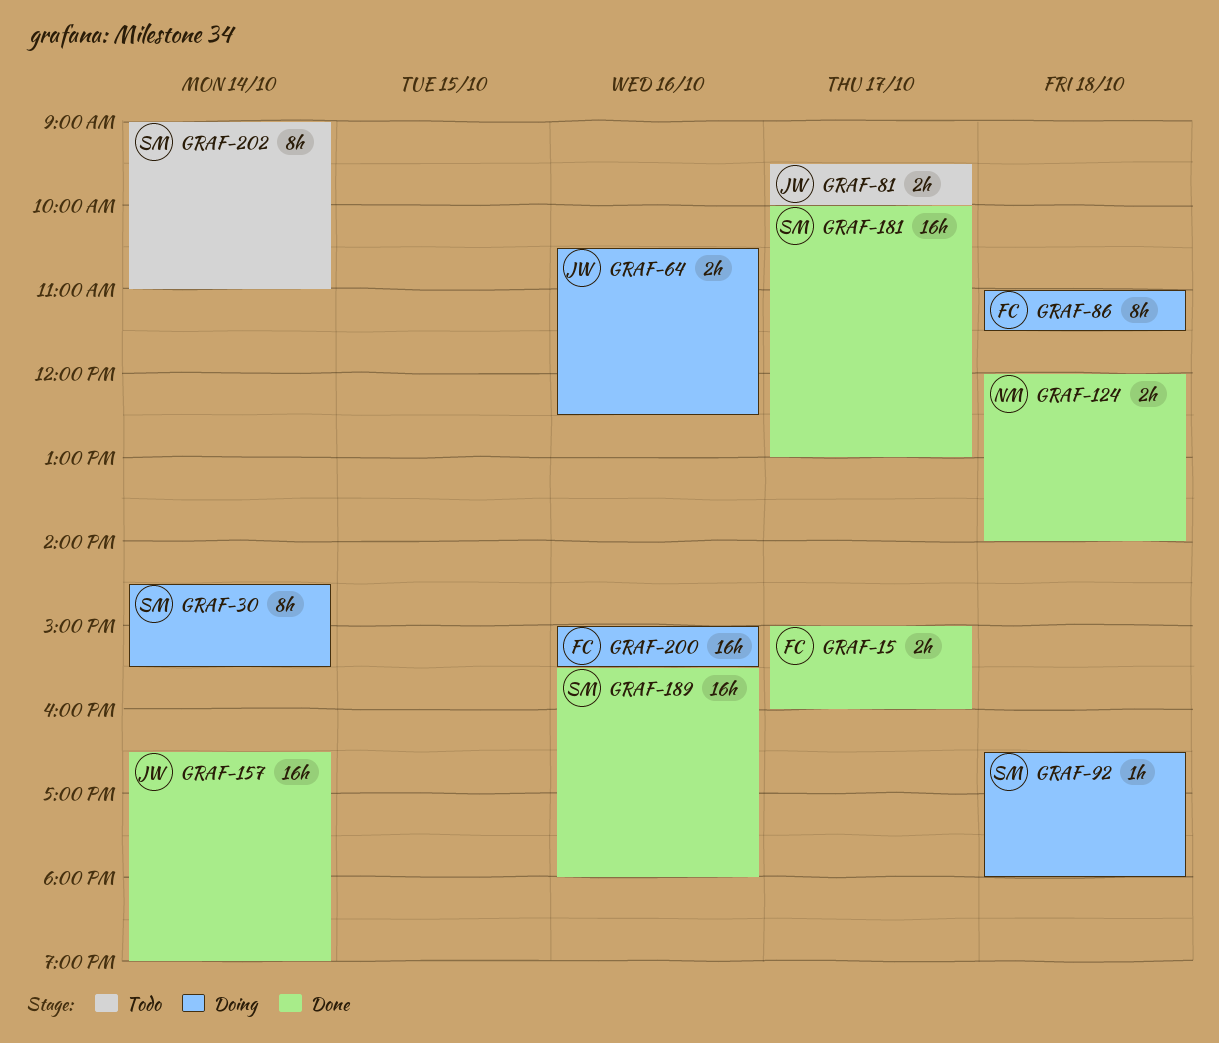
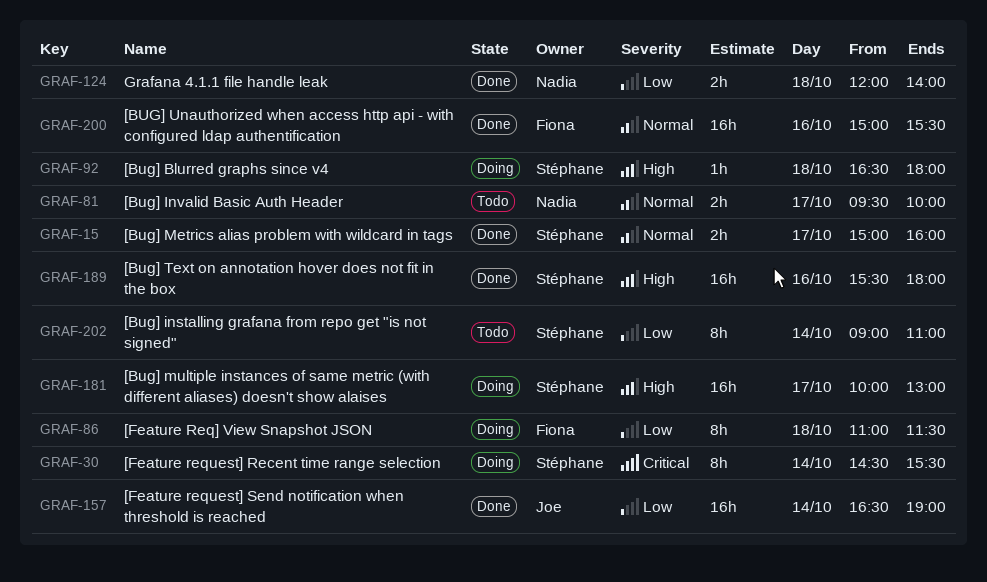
GRAF-15, owner: Fiona -> Stéphane
GRAF-64: present -> none
GRAF-81, owner: Joe -> Nadia
GRAF-181, status: Done -> Doing
GRAF-200, status: Doing -> Done

